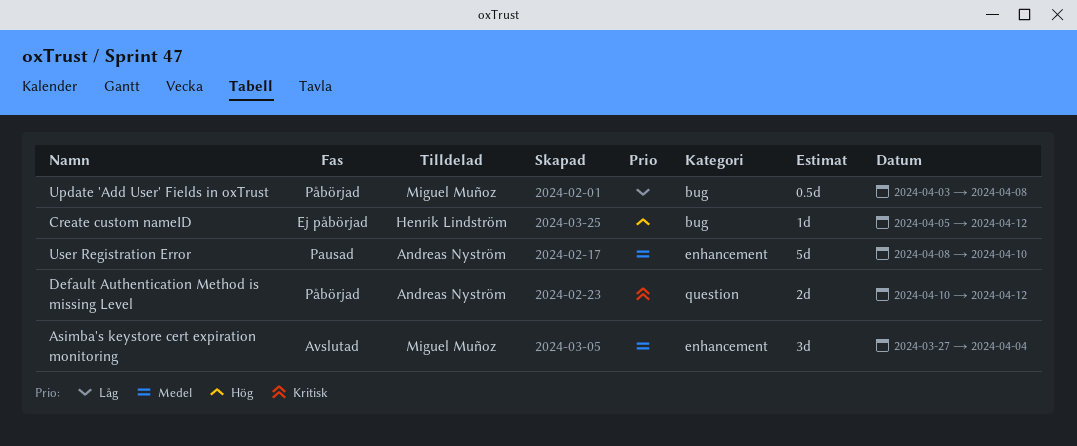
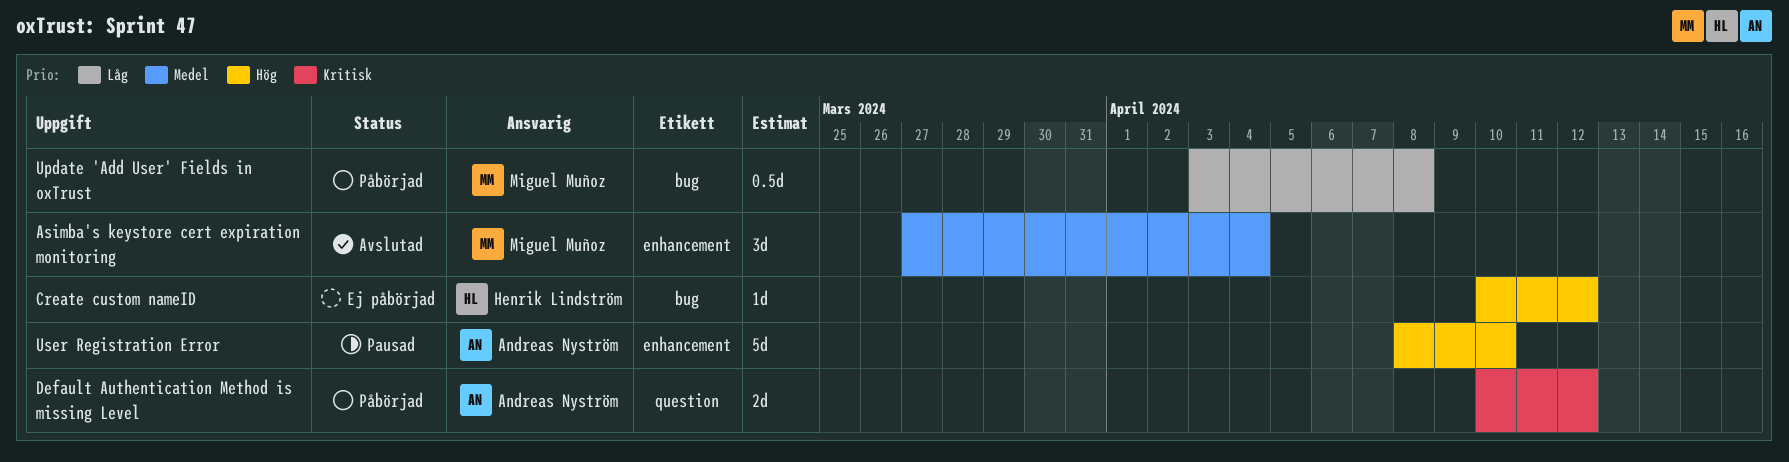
Create custom nameID, start: Apr 5 -> Apr 10
User Registration Error, priority: Medel -> Hög

